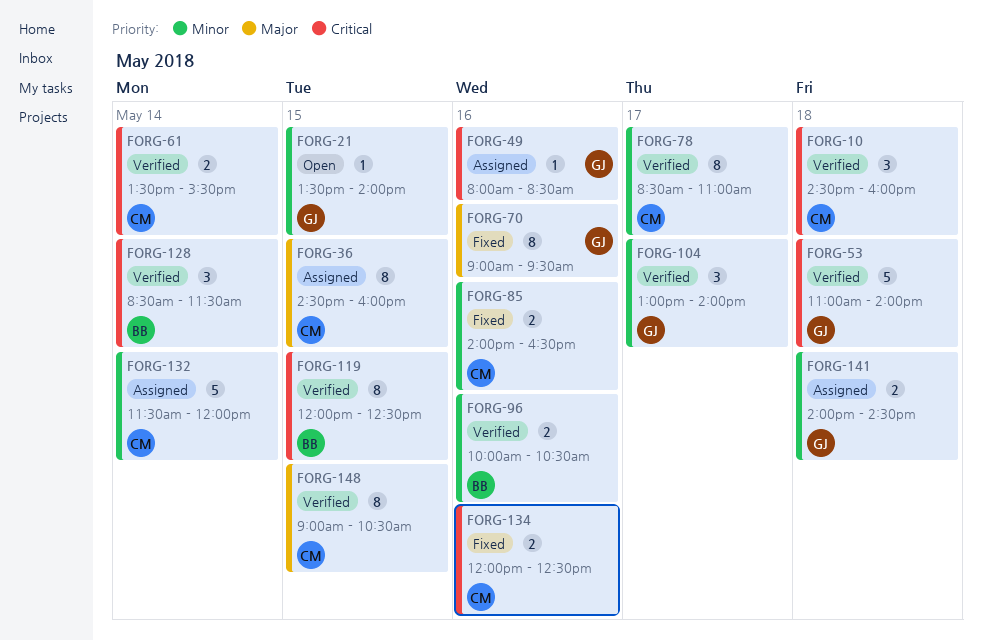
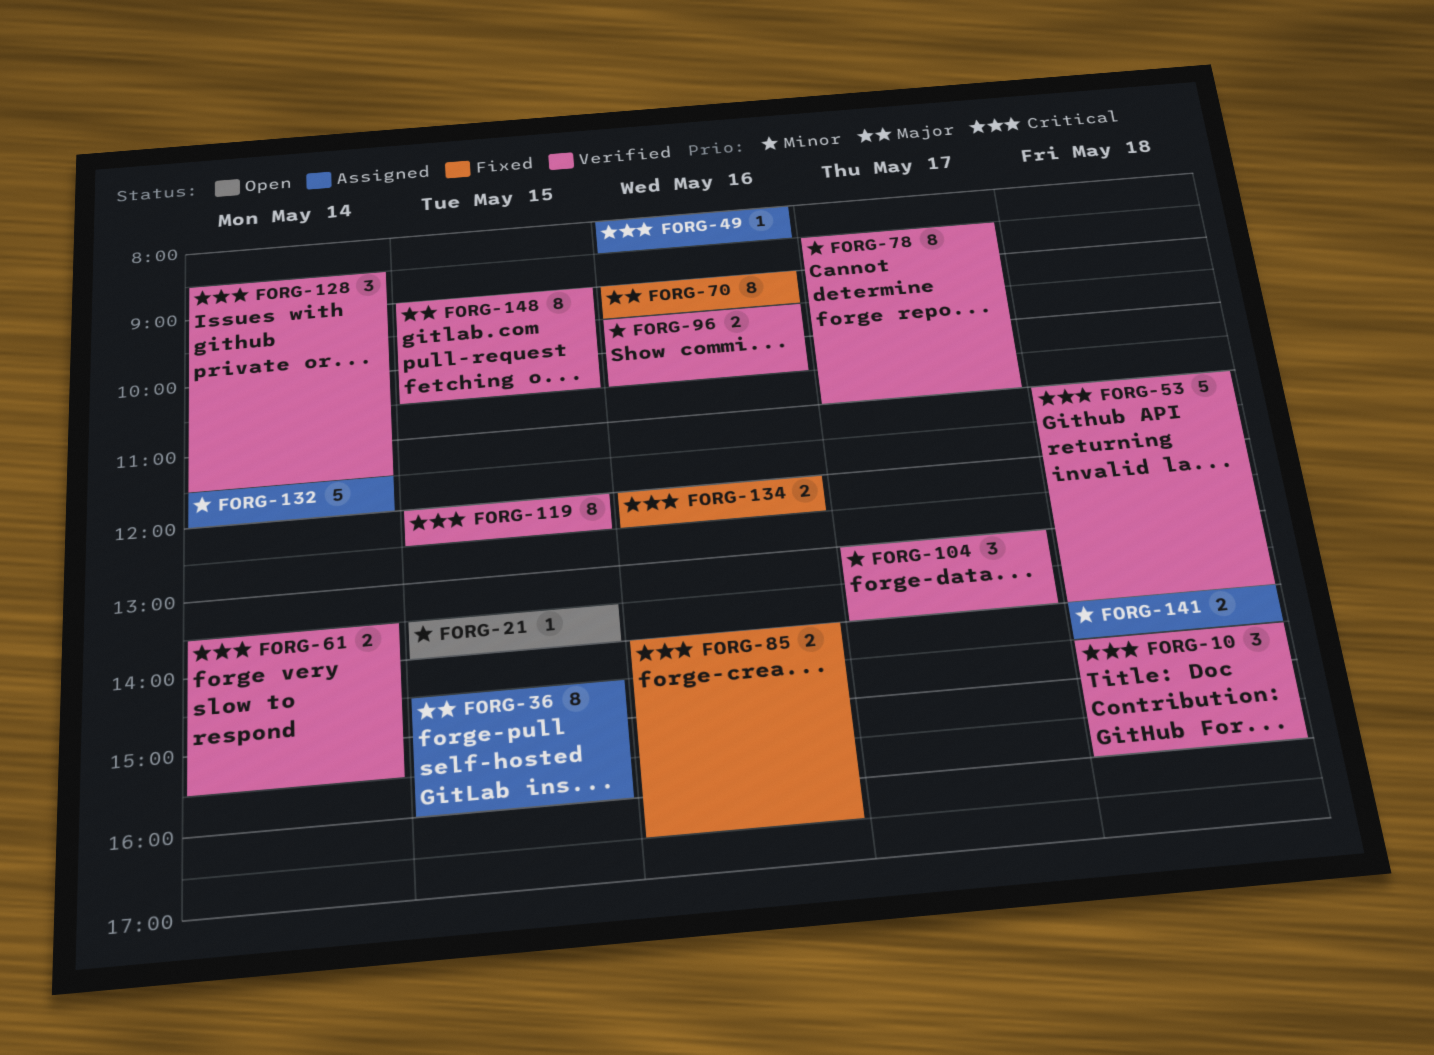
FORG-85, priority: Minor -> Critical
FORG-96, begins: 10:00 -> 09:30

